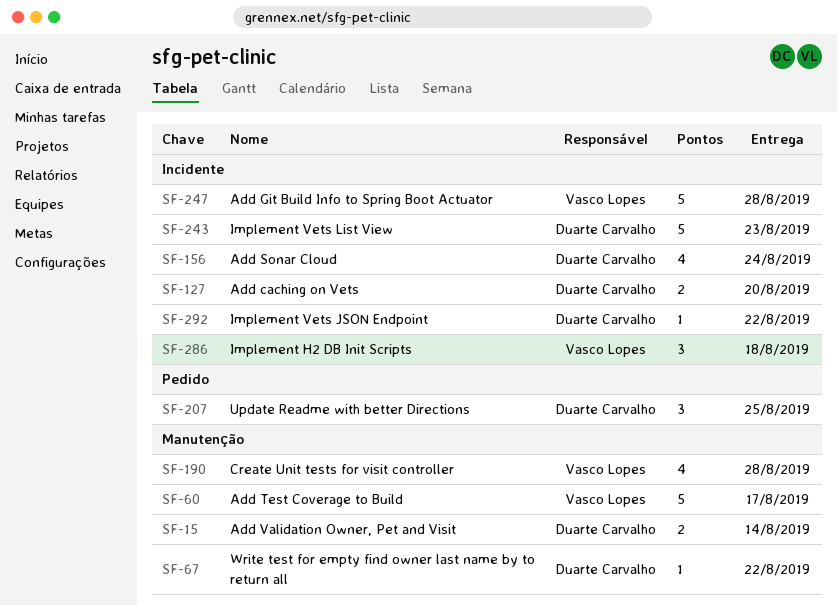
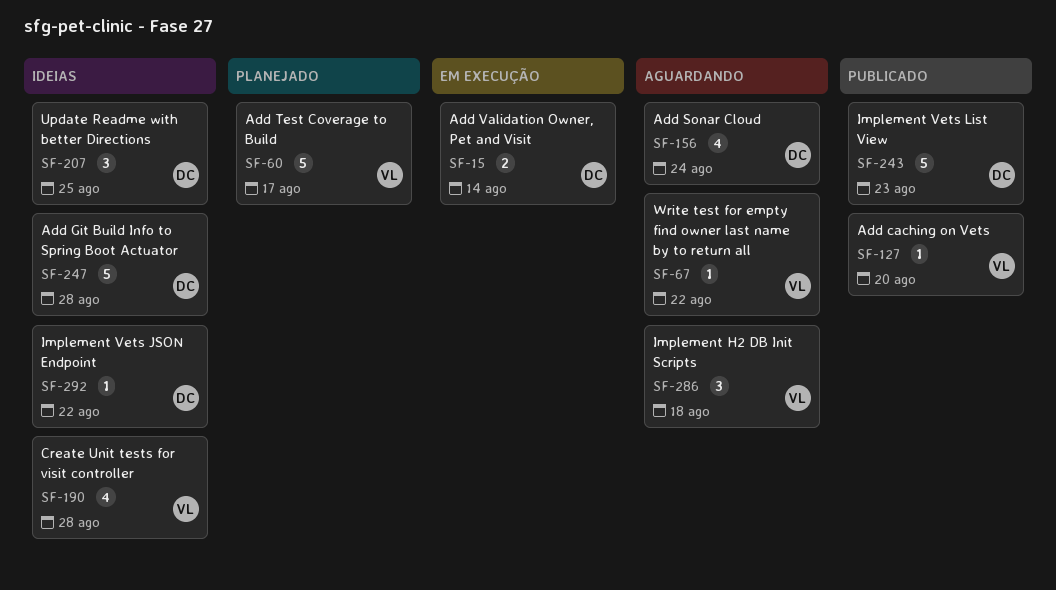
SF-67, owner: Duarte Carvalho -> Vasco Lopes
SF-127, owner: Duarte Carvalho -> Vasco Lopes
SF-127, estimate: 2 -> 1
SF-247, owner: Vasco Lopes -> Duarte Carvalho

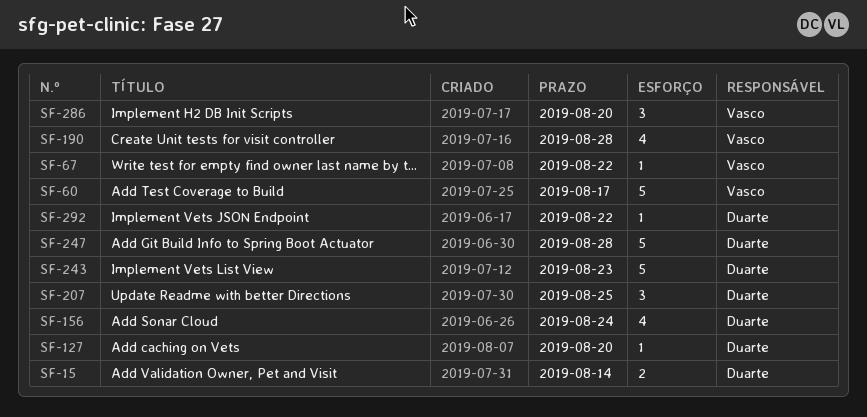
SF-127, owner: Vasco -> Duarte
SF-286, due: Aug 18 -> Aug 20

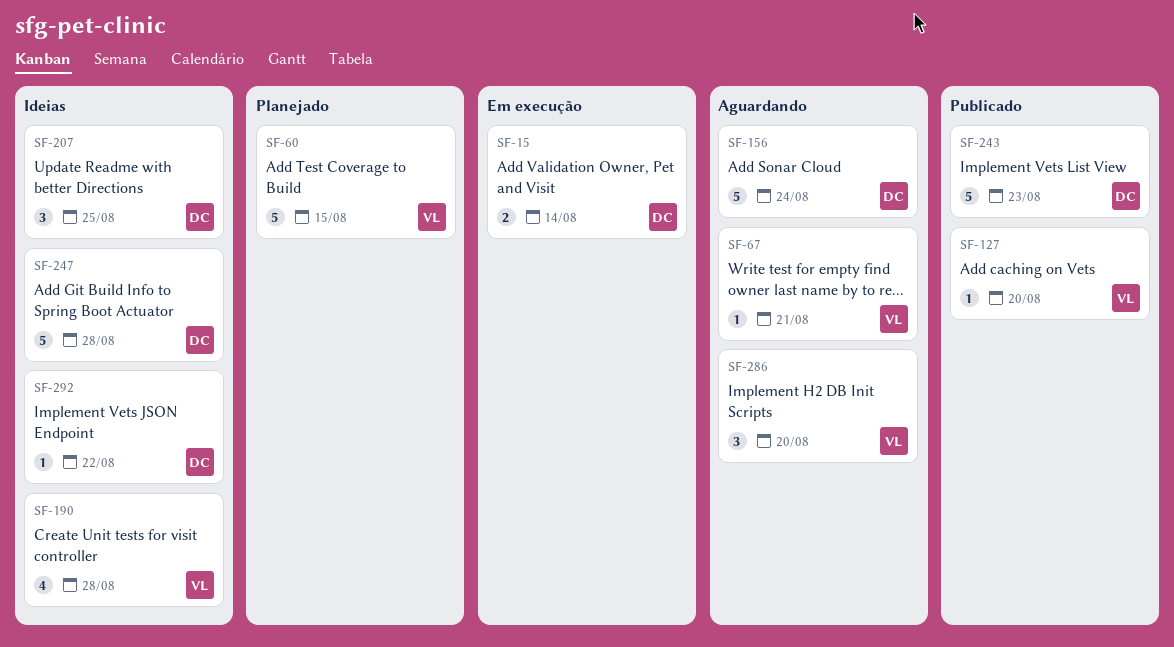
SF-60, due: Aug 17 -> Aug 15
SF-67, due: Aug 22 -> Aug 21
SF-127, owner: Duarte -> Vasco
SF-156, estimate: 4 -> 5

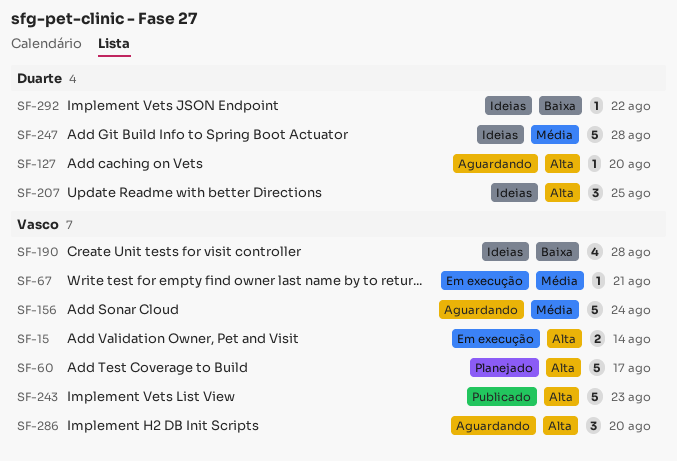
SF-15, owner: Duarte -> Vasco
SF-60, due: Aug 15 -> Aug 17
SF-67, status: Aguardando -> Em execução
SF-127, status: Publicado -> Aguardando
SF-127, owner: Vasco -> Duarte
SF-156, owner: Duarte -> Vasco
SF-243, owner: Duarte -> Vasco

